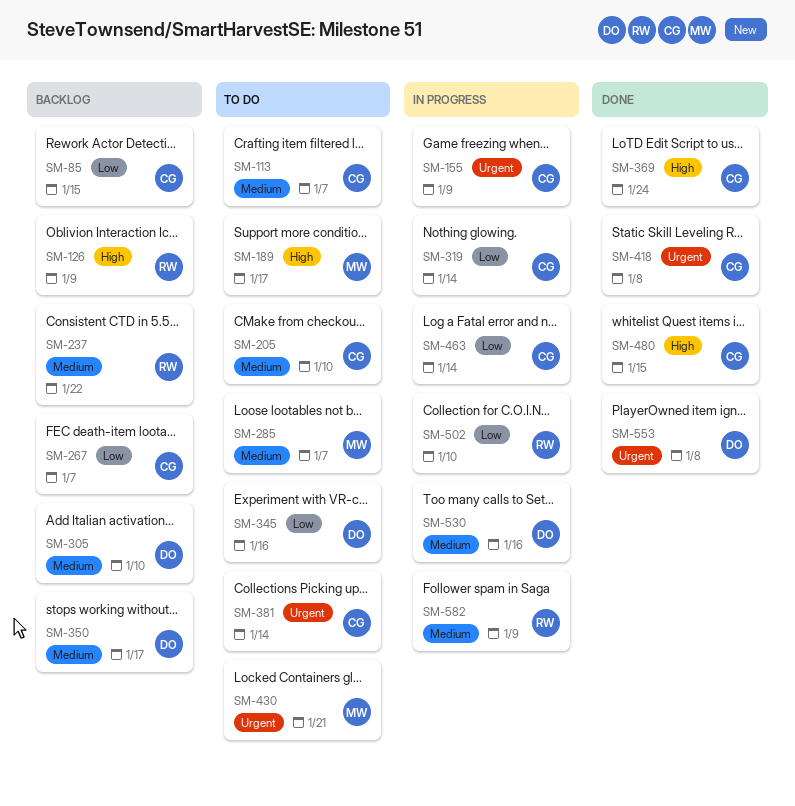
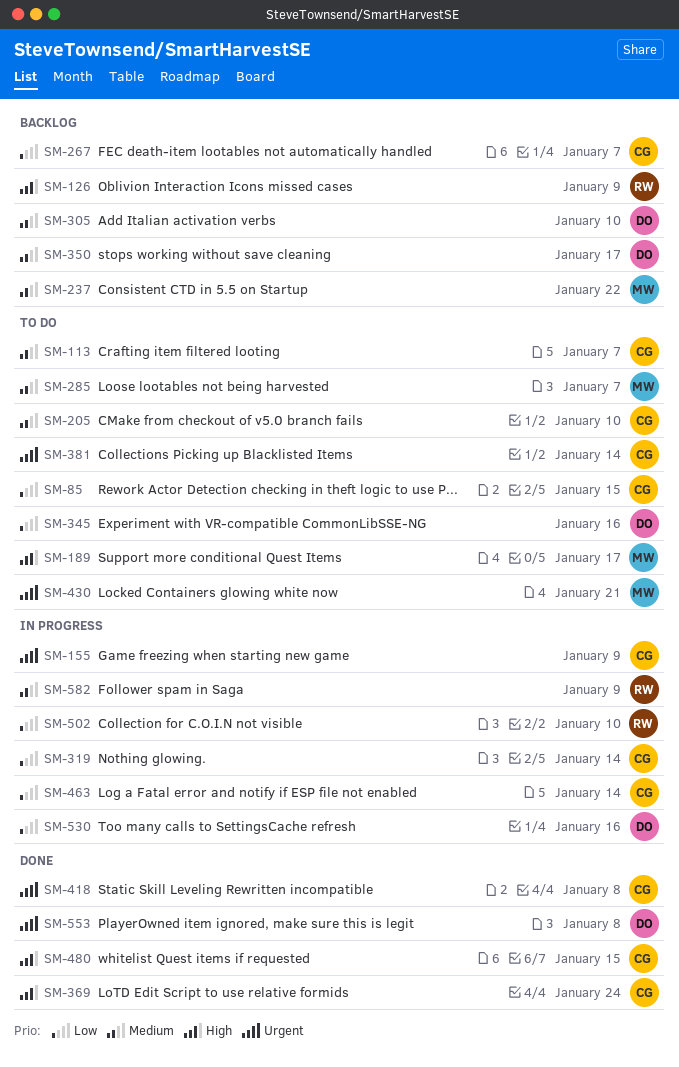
SM-85, status: Backlog -> To do
SM-237, owner: RW -> MW
SM-530, priority: Medium -> Low

